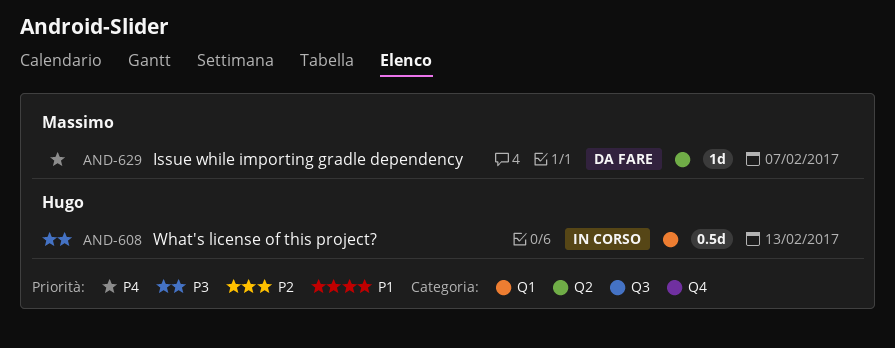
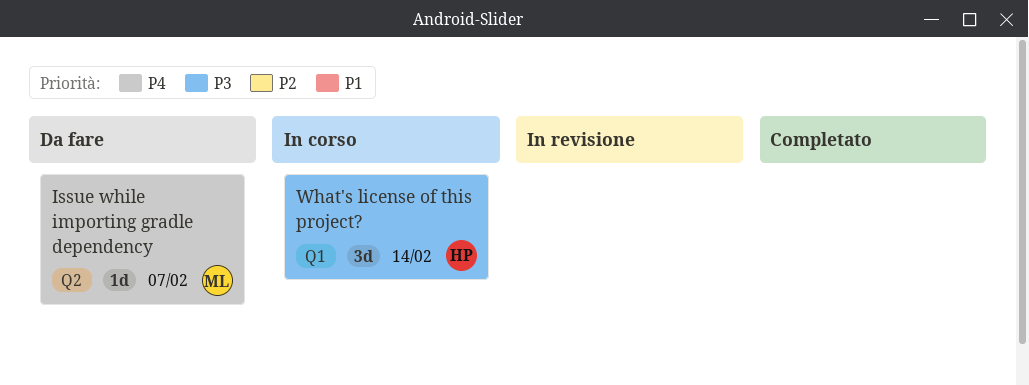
What's license of this project?, estimate: 0.5d -> 3d
What's license of this project?, due: Feb 13 -> Feb 14

